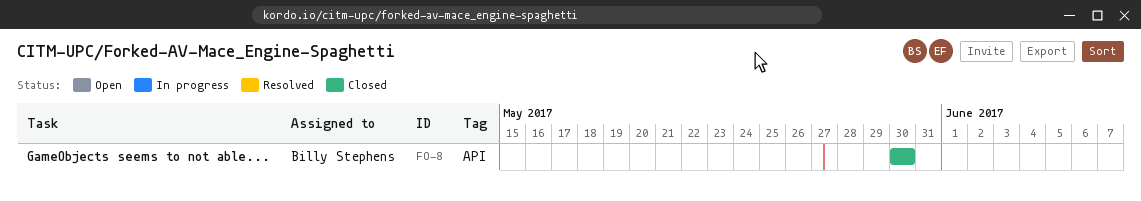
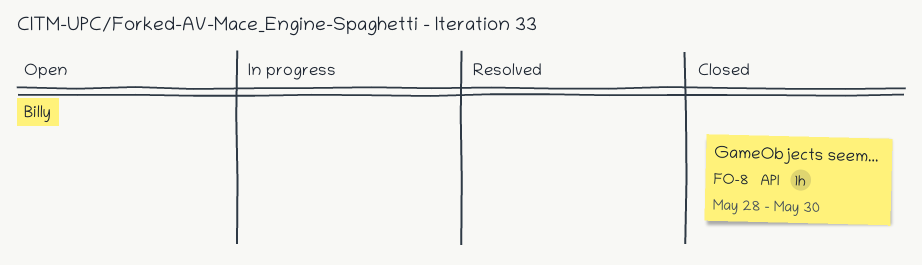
FO-8, start: May 30 -> May 28

